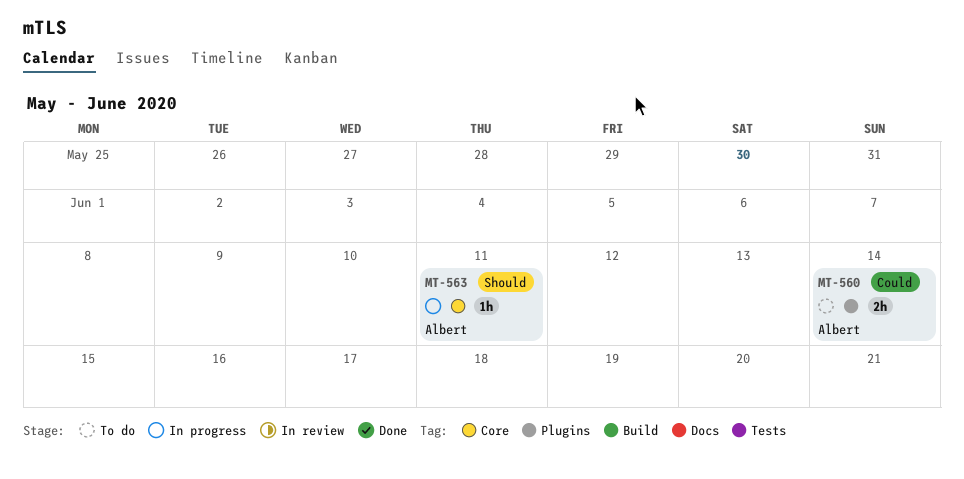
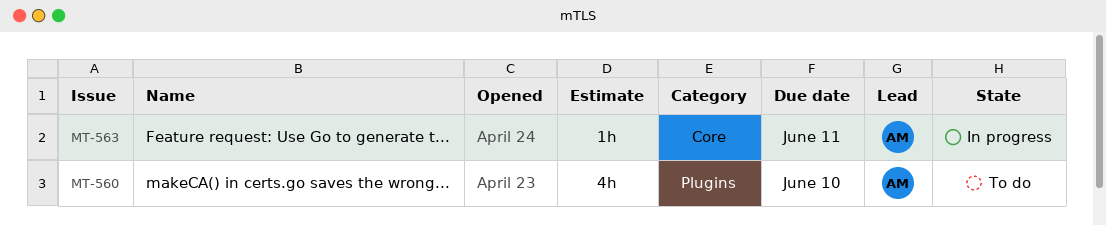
MT-560, estimate: 2h -> 4h
MT-560, due: Jun 14 -> Jun 10

